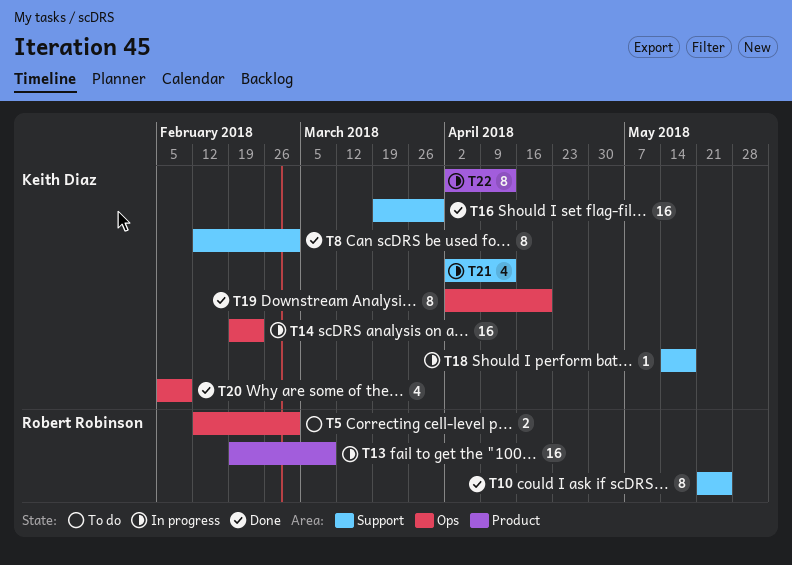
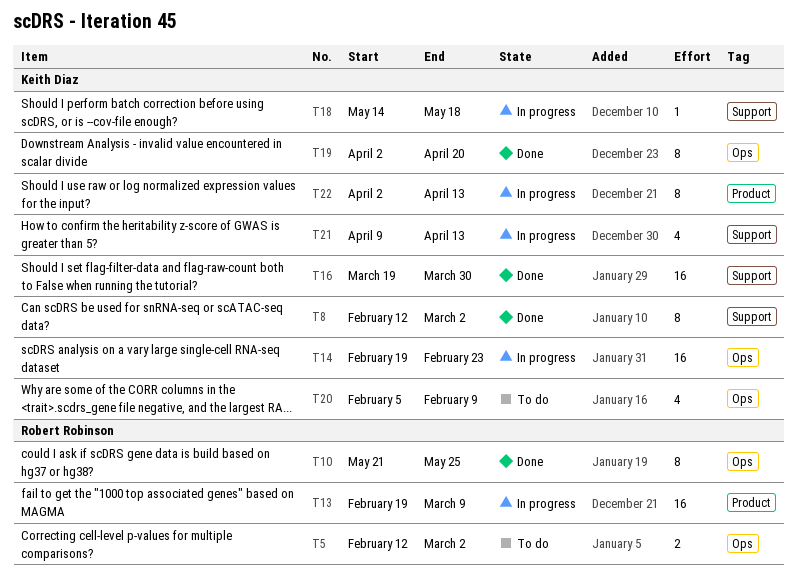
T10, label: Support -> Ops
T20, status: Done -> To do
T21, start: Apr 2 -> Apr 9

